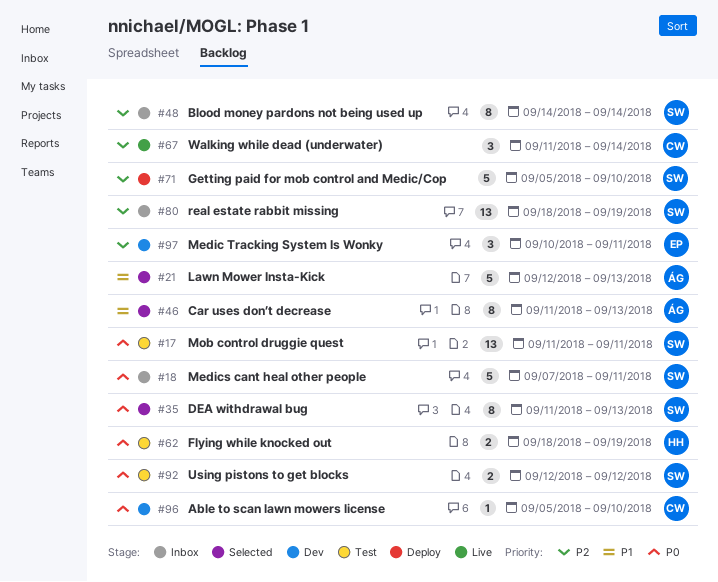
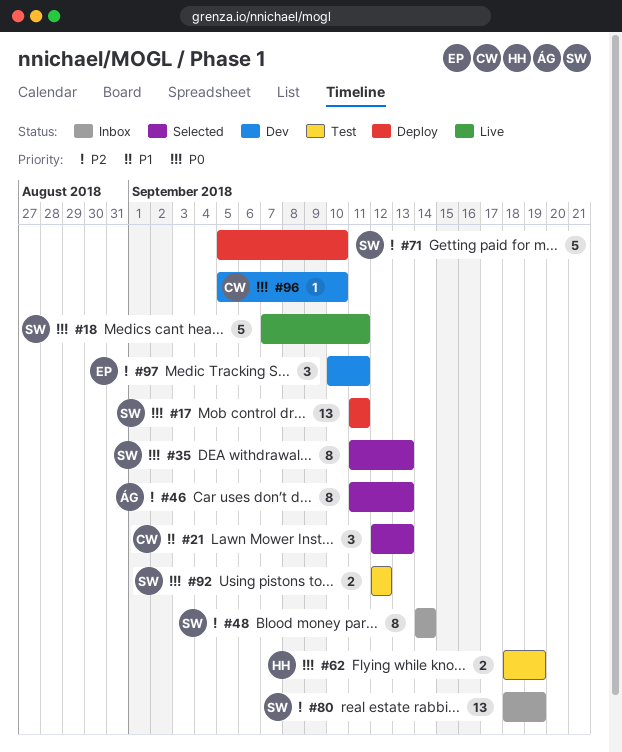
#17, status: Test -> Deploy
#18, status: Inbox -> Live
#21, owner: ÁG -> CW
#21, estimate: 5 -> 3
#46, priority: P1 -> P2
#67: present -> none

